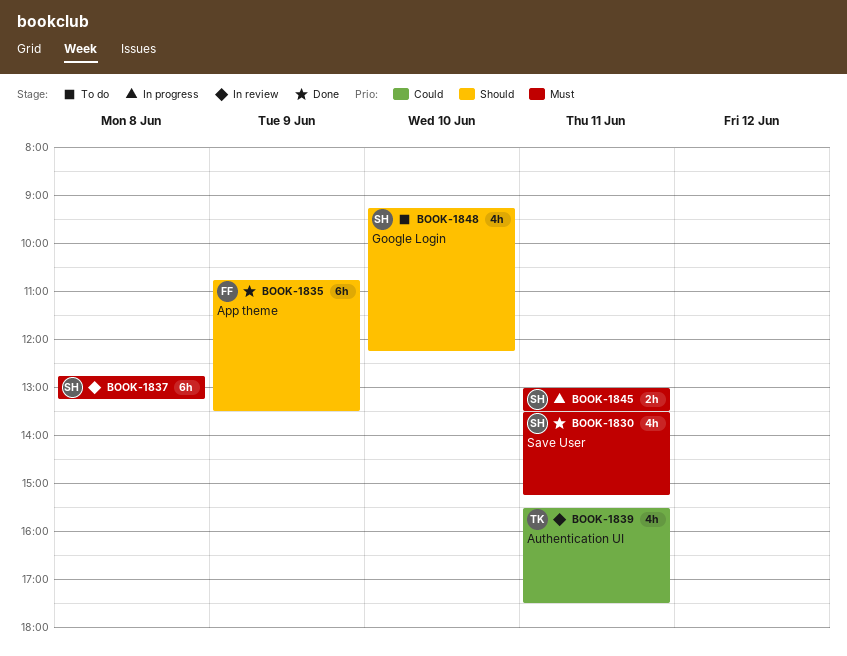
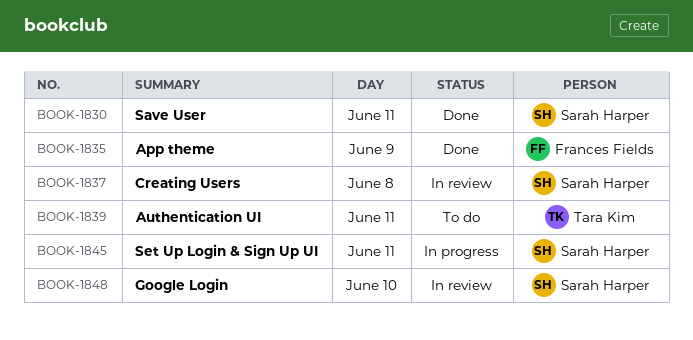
BOOK-1839, status: In review -> To do
BOOK-1848, status: To do -> In review

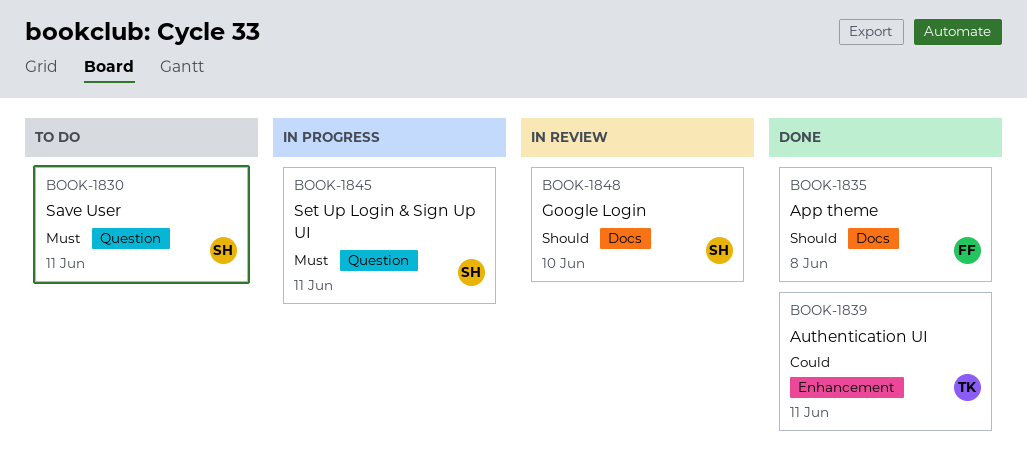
BOOK-1830, status: Done -> To do
BOOK-1835, day: Jun 9 -> Jun 8
BOOK-1837: present -> none
BOOK-1839, status: To do -> Done

